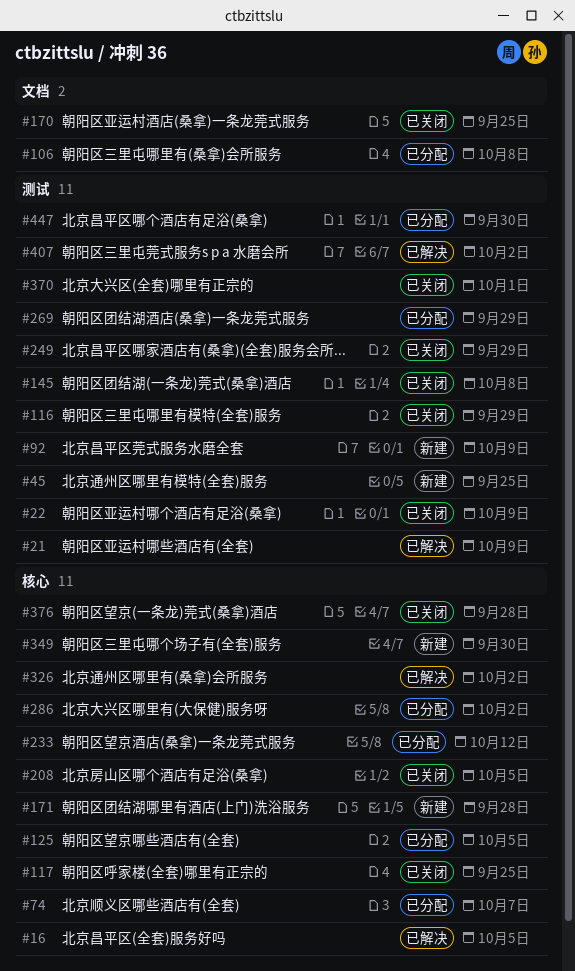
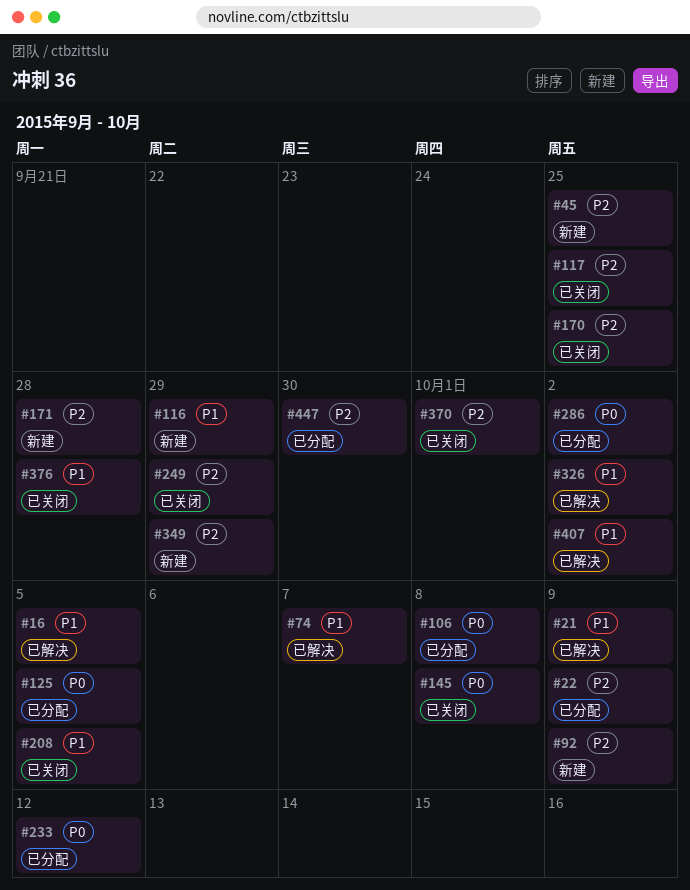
#22, status: 已关闭 -> 已分配
#74, status: 已分配 -> 已解决
#116, status: 已关闭 -> 新建
#269: present -> none
#349, due: Sep 30 -> Sep 29

